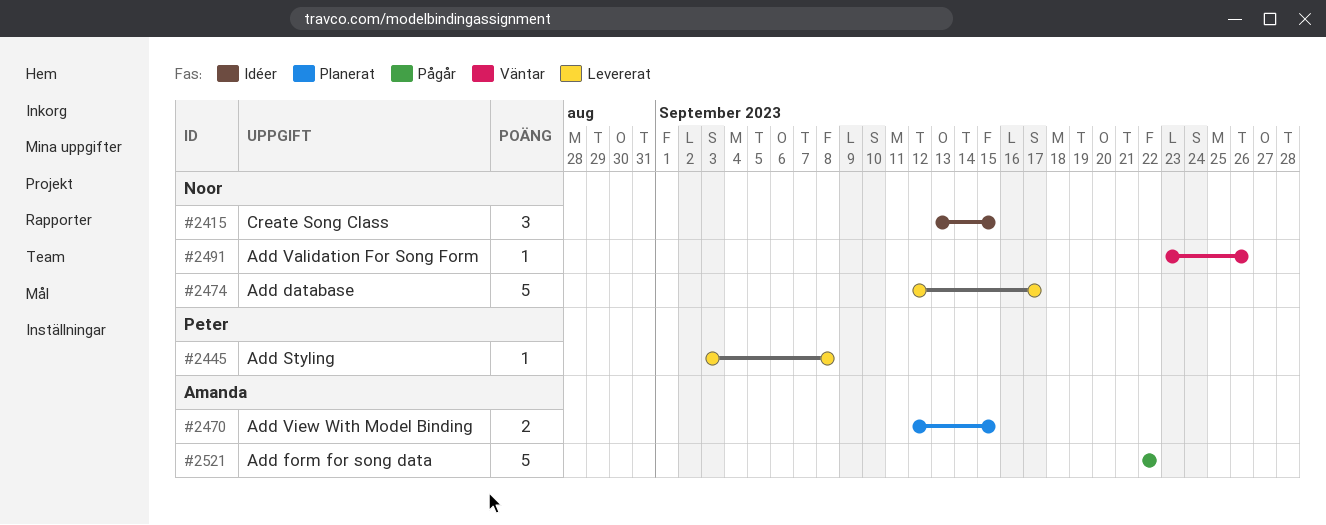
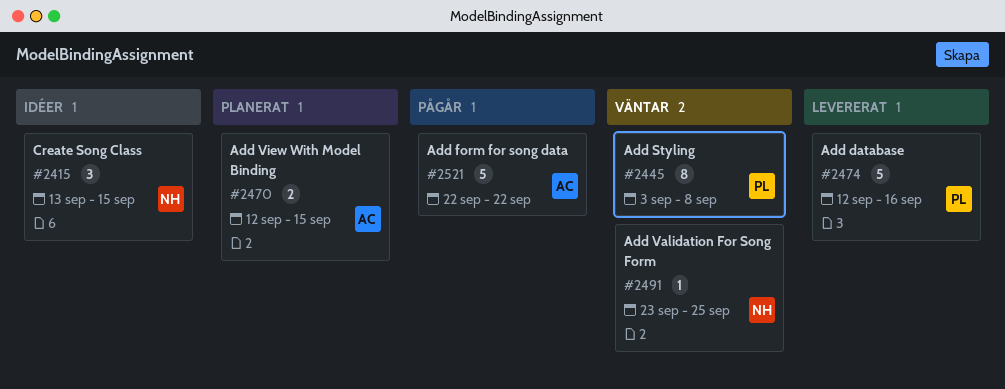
#2445, status: Levererat -> Väntar
#2445, estimate: 1 -> 8
#2474, owner: Noor -> Peter
#2474, due: Sep 17 -> Sep 16
#2491, due: Sep 26 -> Sep 25

